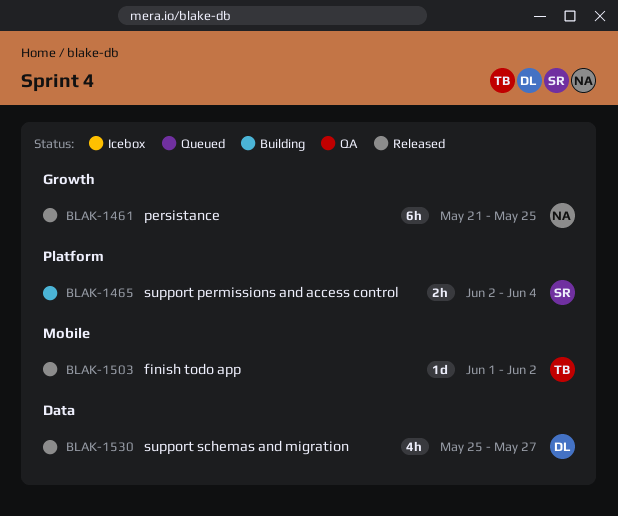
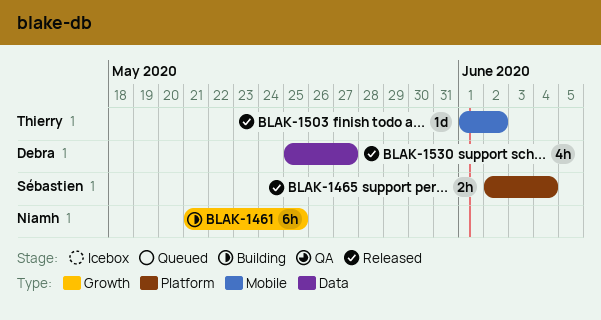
BLAK-1461, status: Released -> Building
BLAK-1465, status: Building -> Released

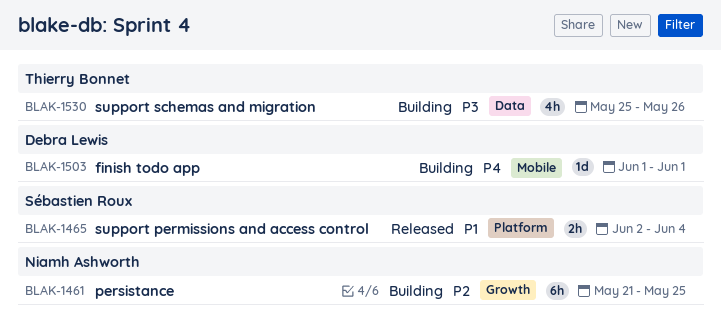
BLAK-1503, status: Released -> Building
BLAK-1503, owner: Thierry Bonnet -> Debra Lewis
BLAK-1503, due: Jun 2 -> Jun 1
BLAK-1530, status: Released -> Building
BLAK-1530, owner: Debra Lewis -> Thierry Bonnet
BLAK-1530, due: May 27 -> May 26

